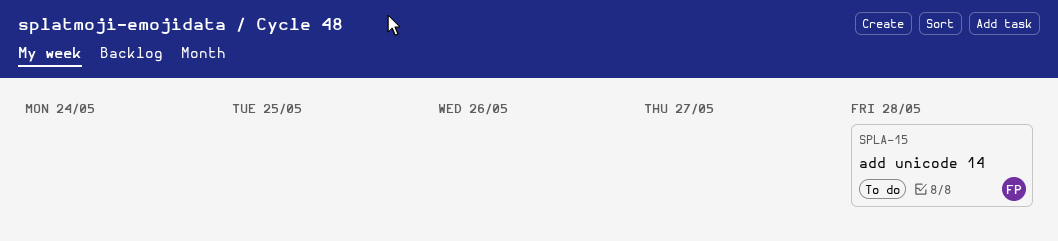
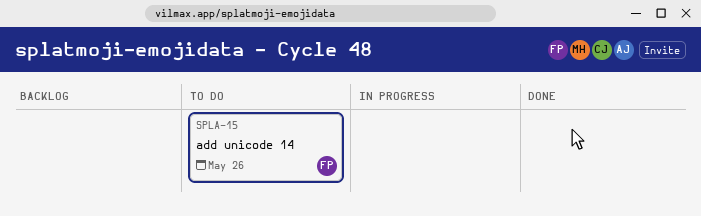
SPLA-15, due: May 28 -> May 26

